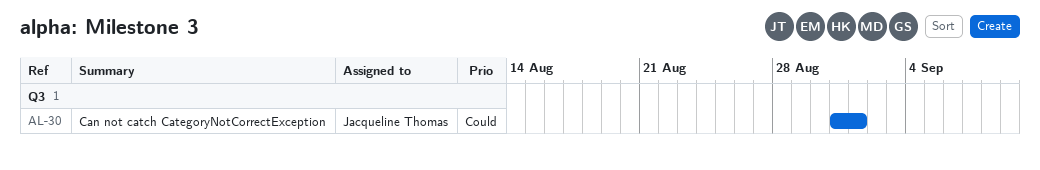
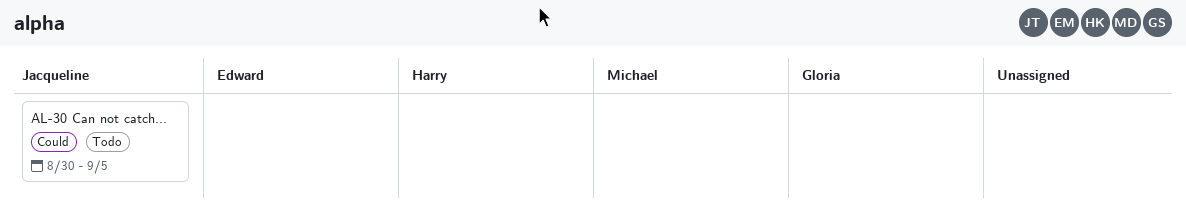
AL-30, start: Aug 31 -> Aug 30
AL-30, due: Sep 1 -> Sep 5

